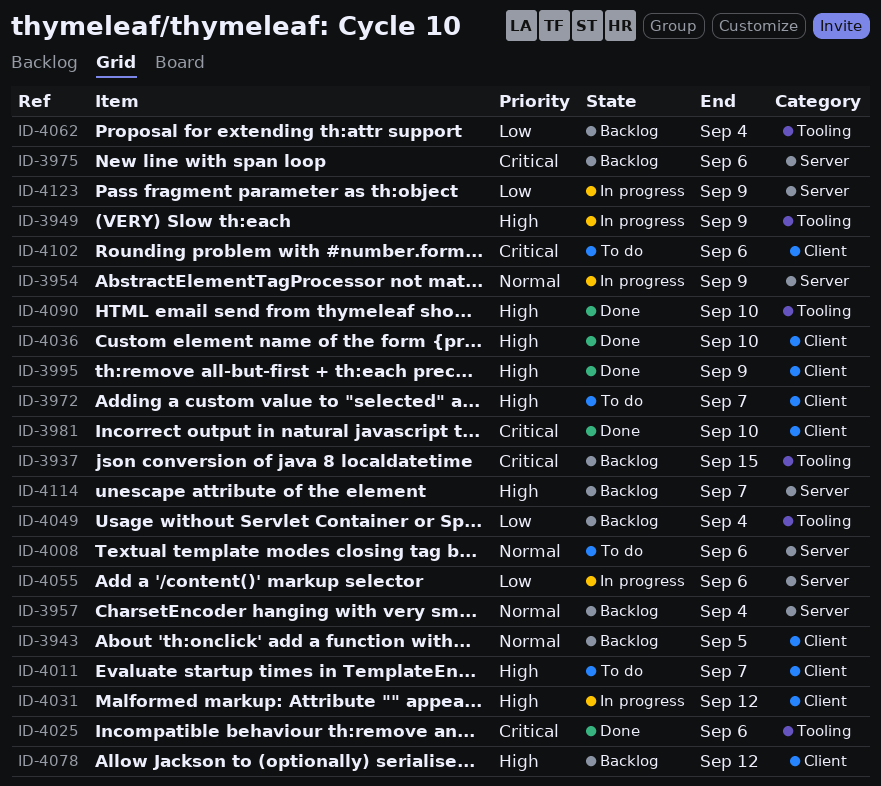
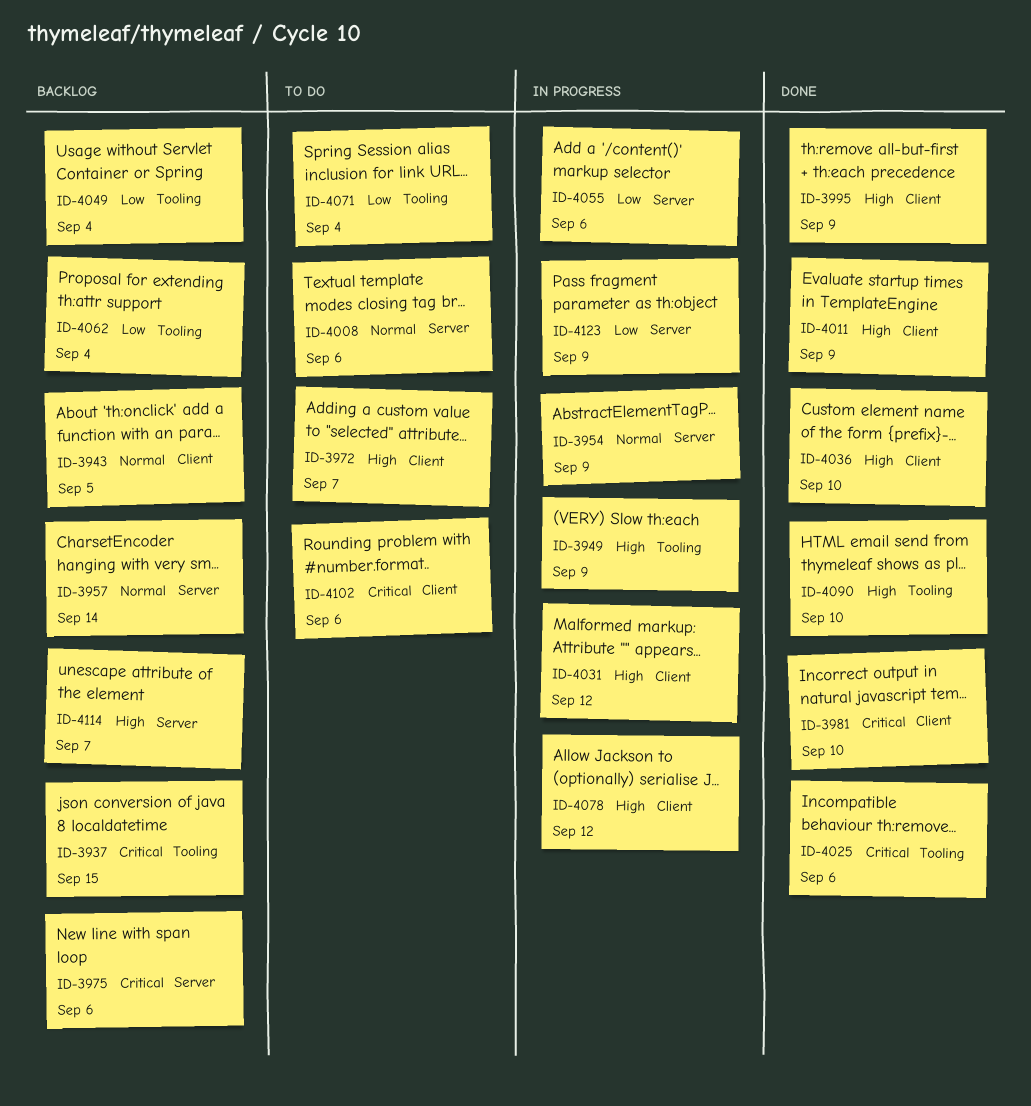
ID-3957, due: Sep 4 -> Sep 14
ID-4011, status: To do -> Done
ID-4011, due: Sep 7 -> Sep 9
ID-4071: none -> present
ID-4078, status: Backlog -> In progress

